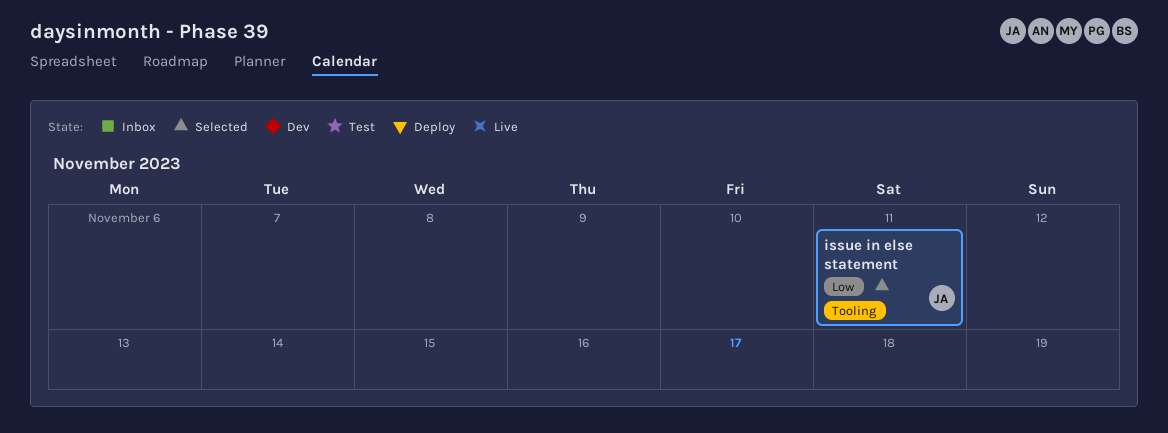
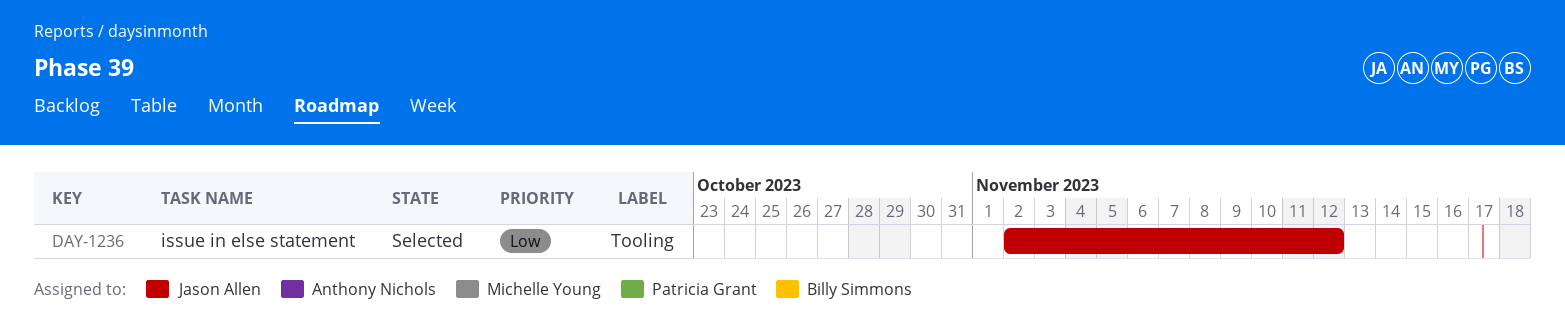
issue in else statement, due: Nov 11 -> Nov 12

